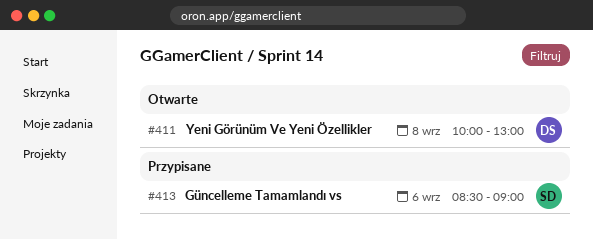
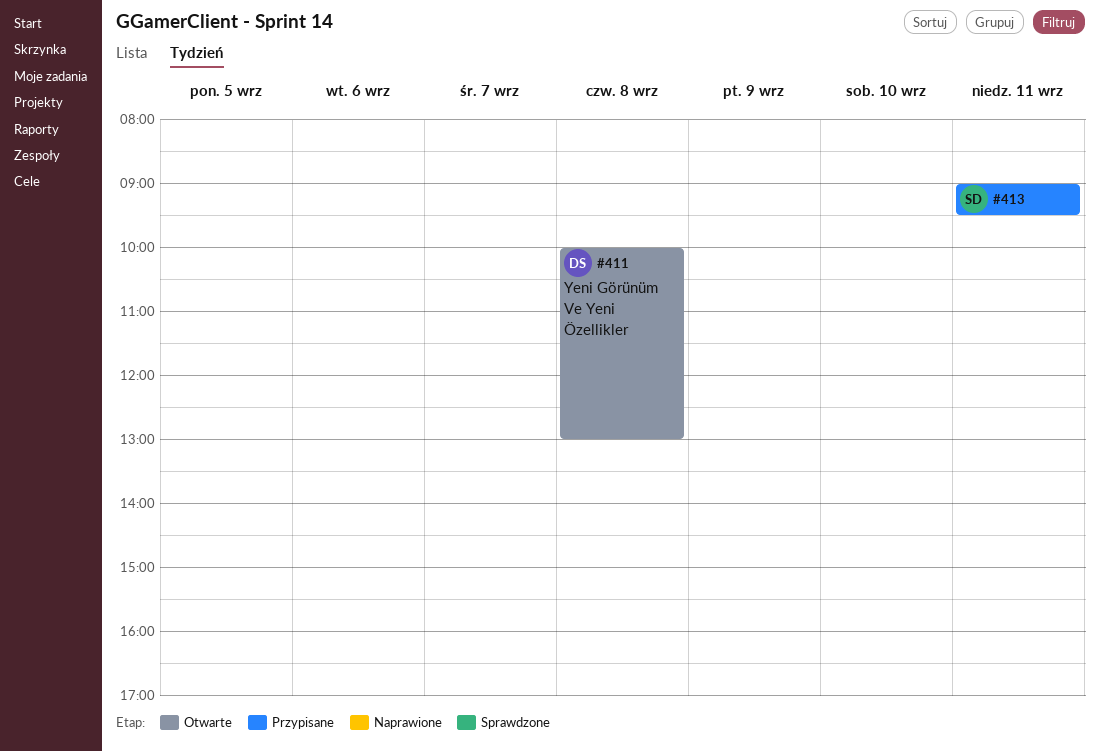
#413, day: Sep 6 -> Sep 11
#413, begins: 08:30 -> 09:00
#413, ends: 09:00 -> 09:30

